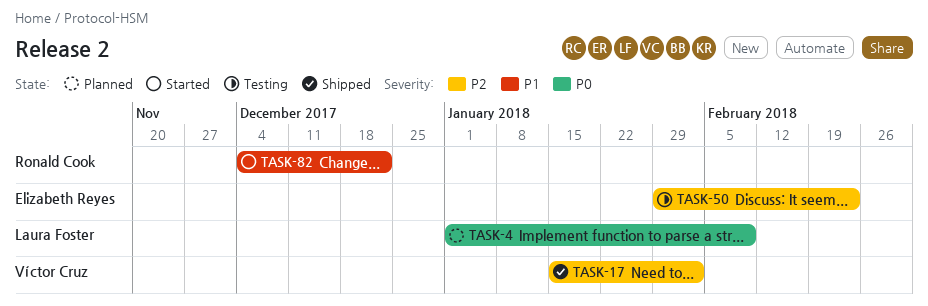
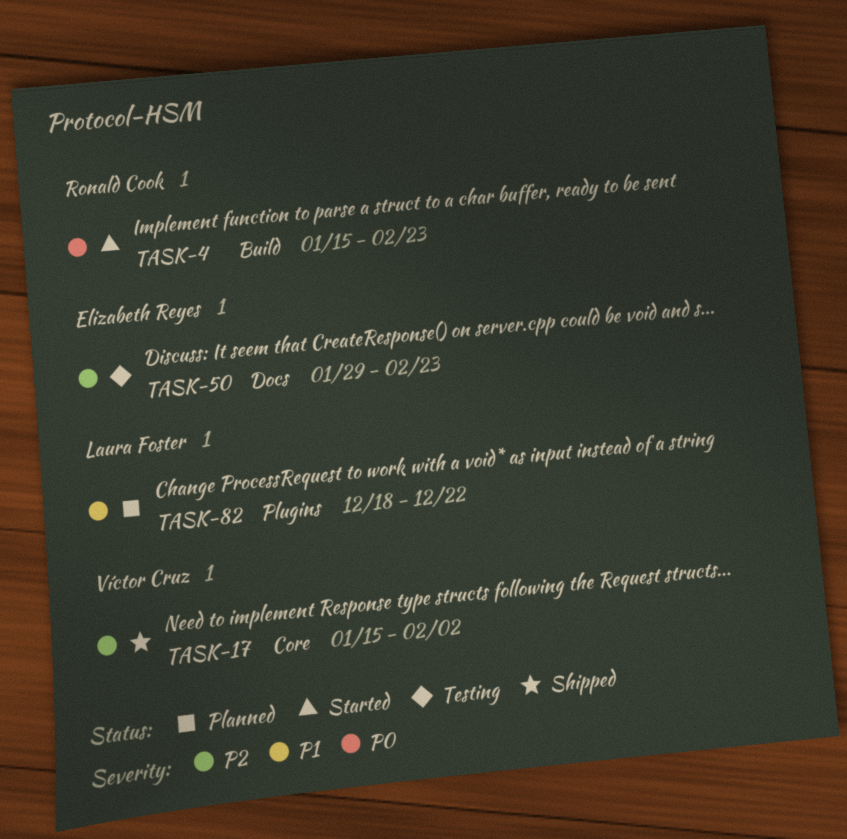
TASK-4, status: Planned -> Started
TASK-4, owner: Laura Foster -> Ronald Cook
TASK-4, start: Jan 1 -> Jan 15
TASK-4, due: Feb 9 -> Feb 23
TASK-82, status: Started -> Planned
TASK-82, owner: Ronald Cook -> Laura Foster
TASK-82, start: Dec 4 -> Dec 18

